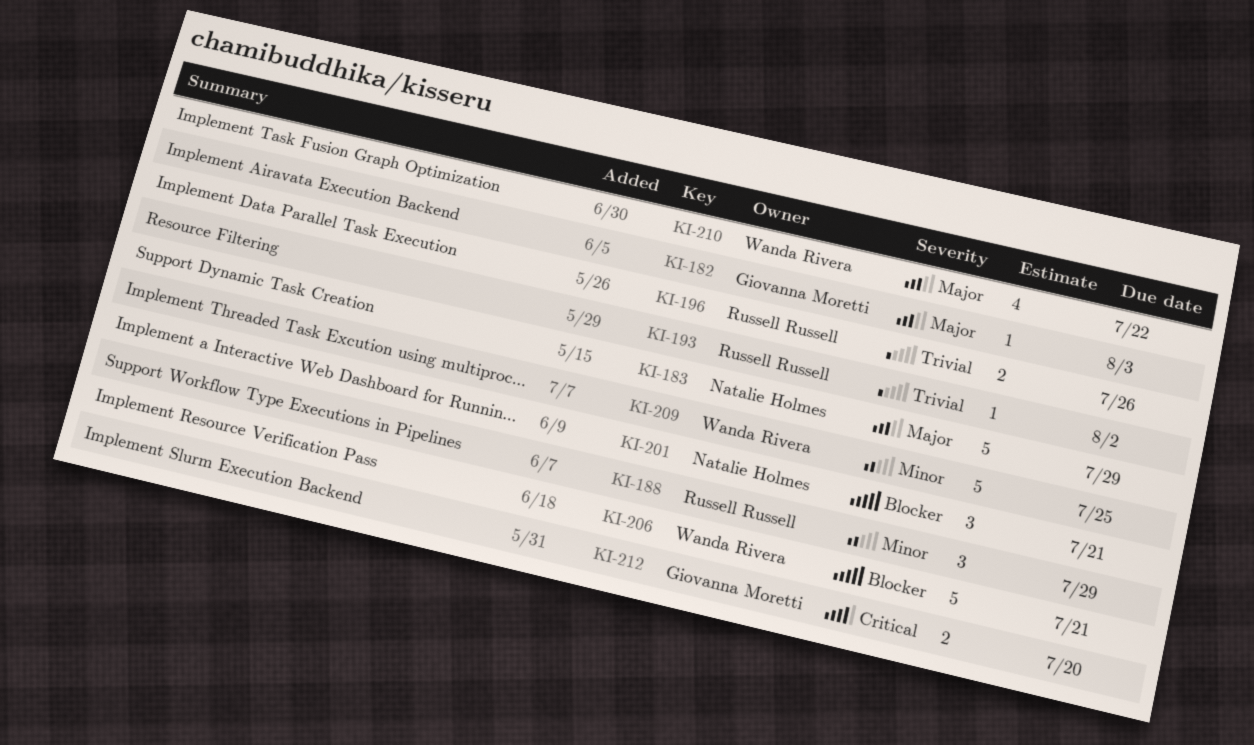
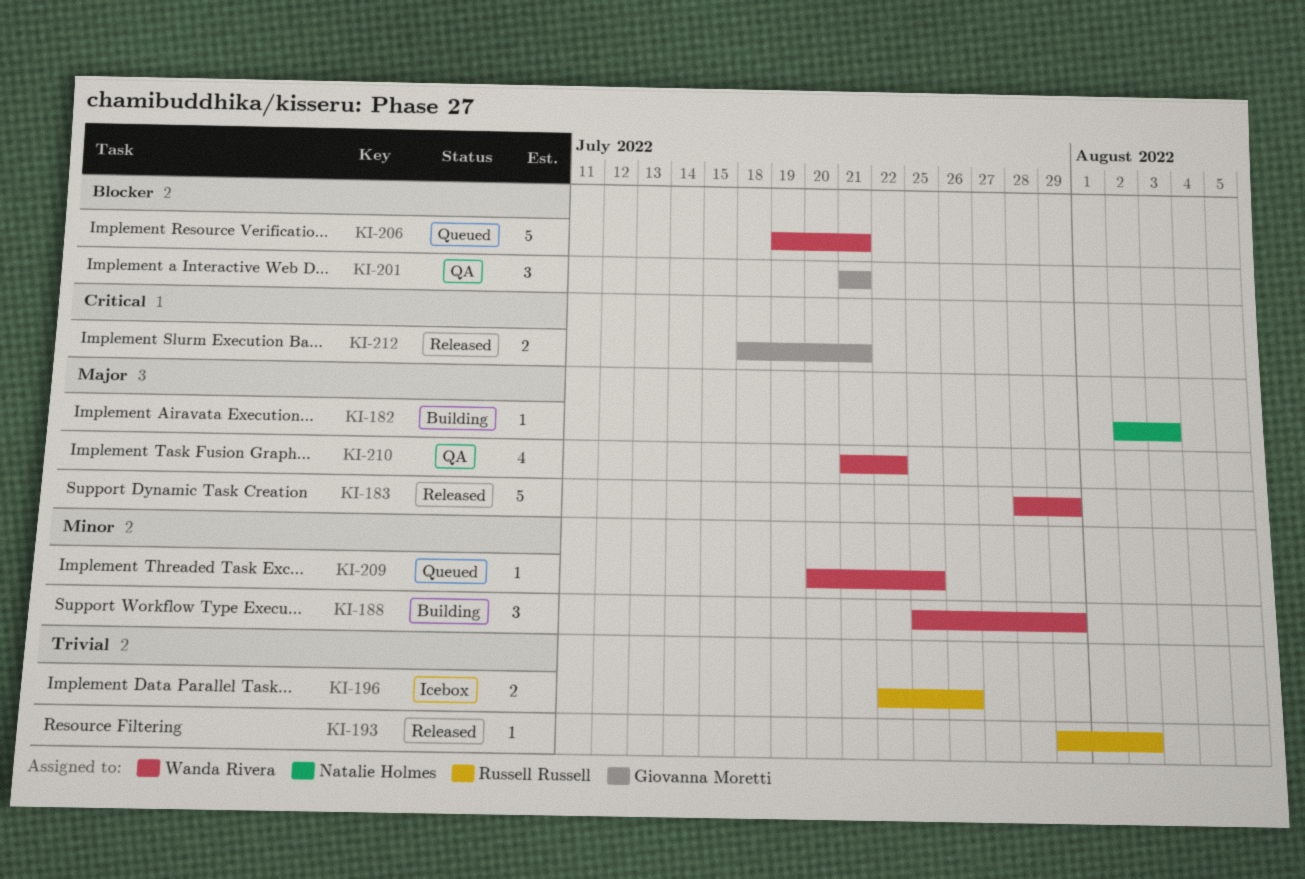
KI-182, owner: Giovanna Moretti -> Natalie Holmes
KI-183, owner: Natalie Holmes -> Wanda Rivera
KI-188, owner: Russell Russell -> Wanda Rivera
KI-201, owner: Natalie Holmes -> Giovanna Moretti
KI-209, estimate: 5 -> 1
KI-212, due: Jul 20 -> Jul 21

